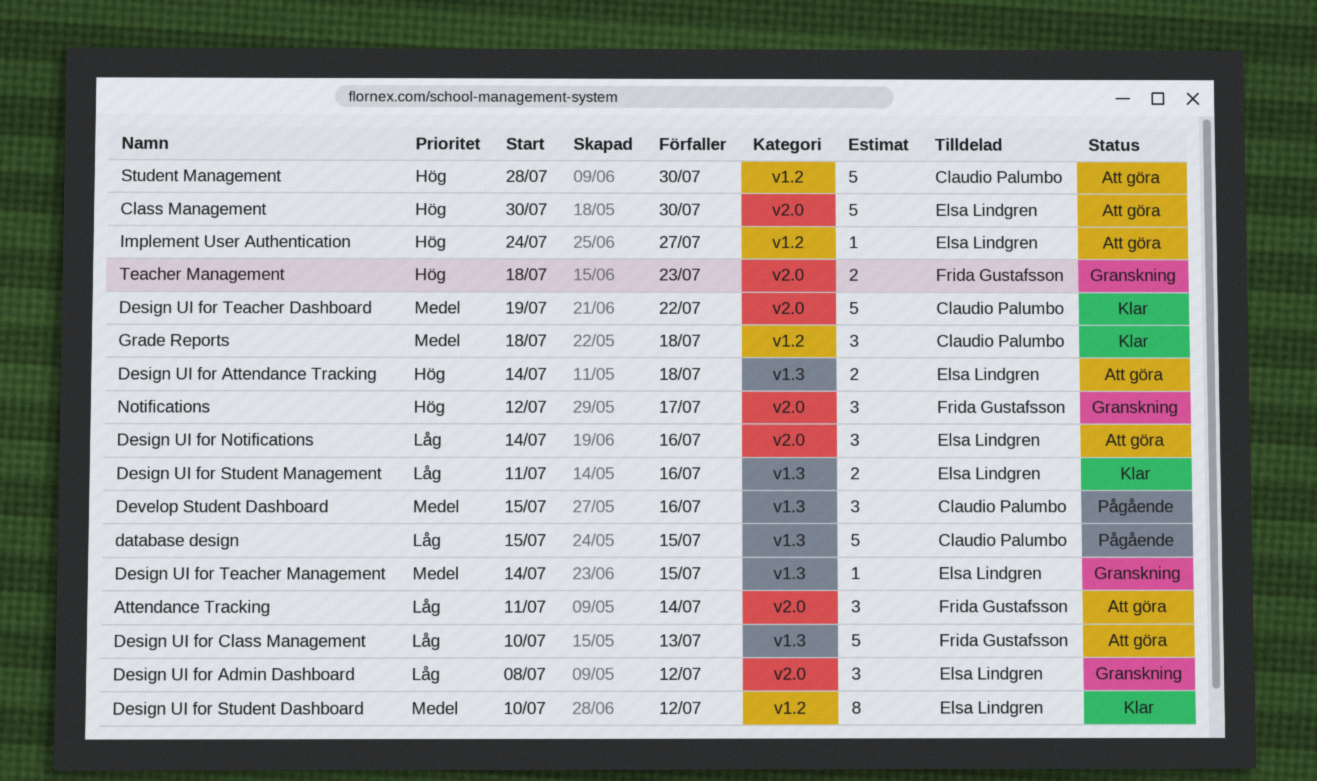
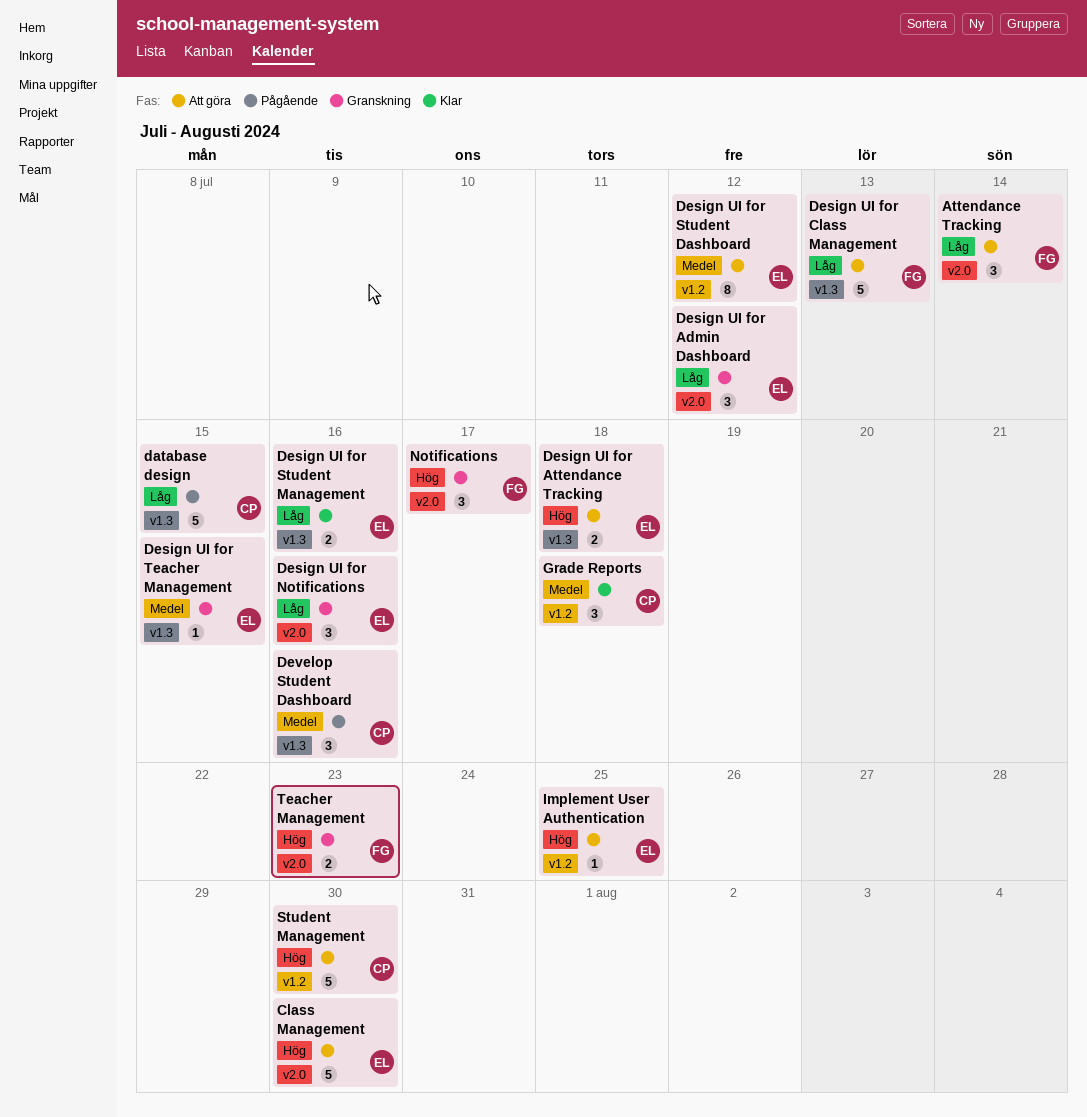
Design UI for Notifications, status: Att göra -> Granskning
Design UI for Student Dashboard, status: Klar -> Att göra
Design UI for Teacher Dashboard: present -> none
Implement User Authentication, due: Jul 27 -> Jul 25

